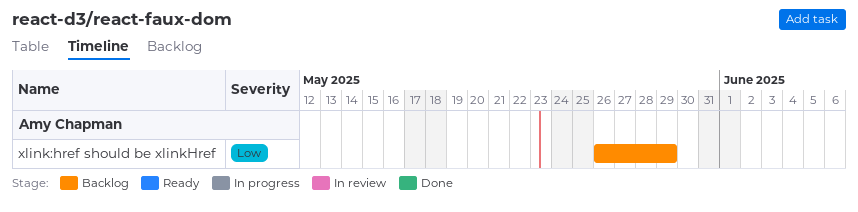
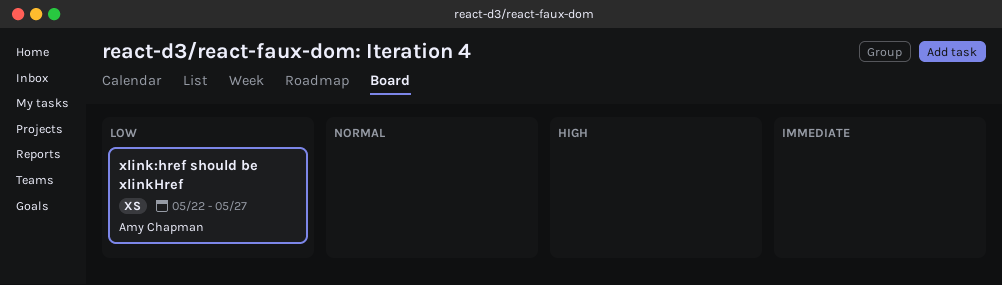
xlink:href should be xlinkHref, start: May 26 -> May 22
xlink:href should be xlinkHref, due: May 29 -> May 27

